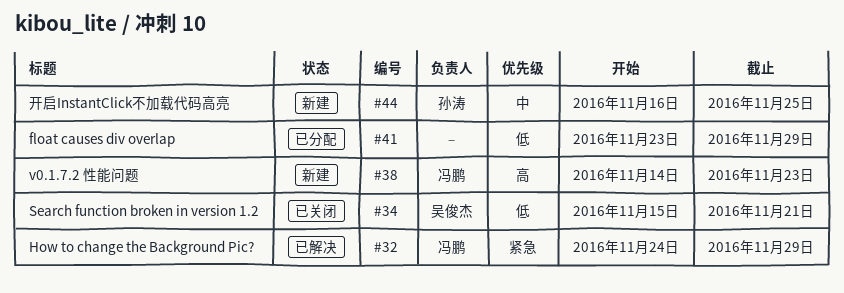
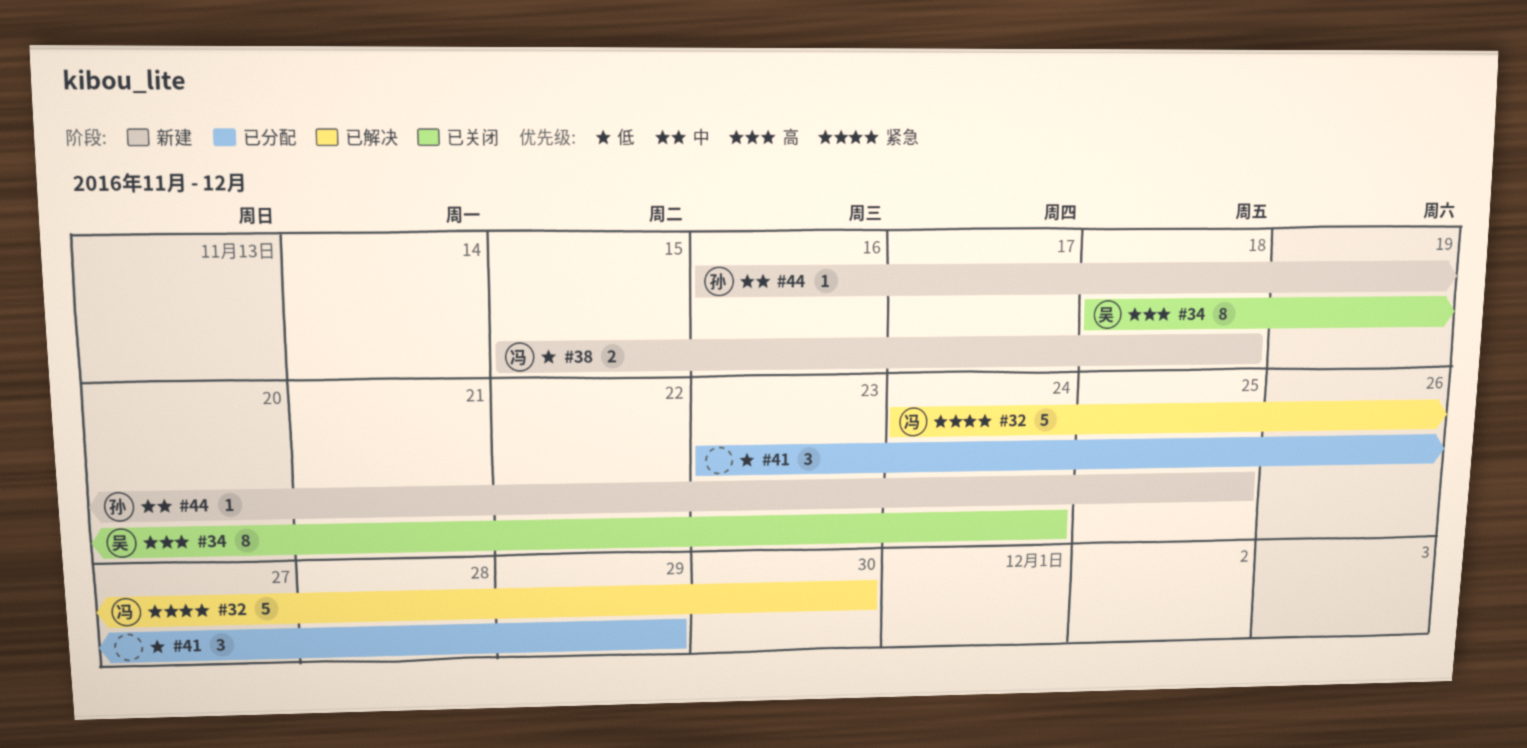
#32, due: Nov 29 -> Nov 30
#34, priority: 低 -> 高
#34, start: Nov 15 -> Nov 18
#34, due: Nov 21 -> Nov 24
#38, priority: 高 -> 低
#38, start: Nov 14 -> Nov 15
#38, due: Nov 23 -> Nov 18

